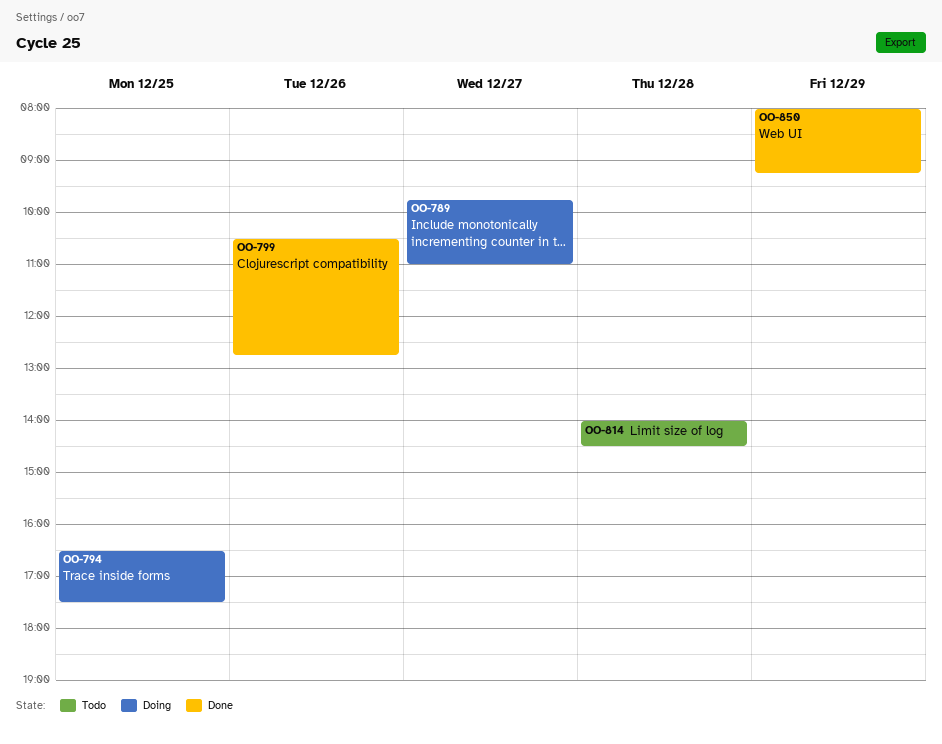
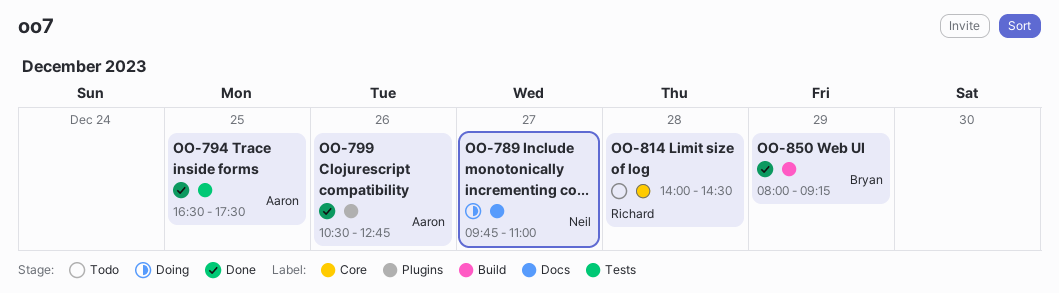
OO-794, status: Doing -> Done

